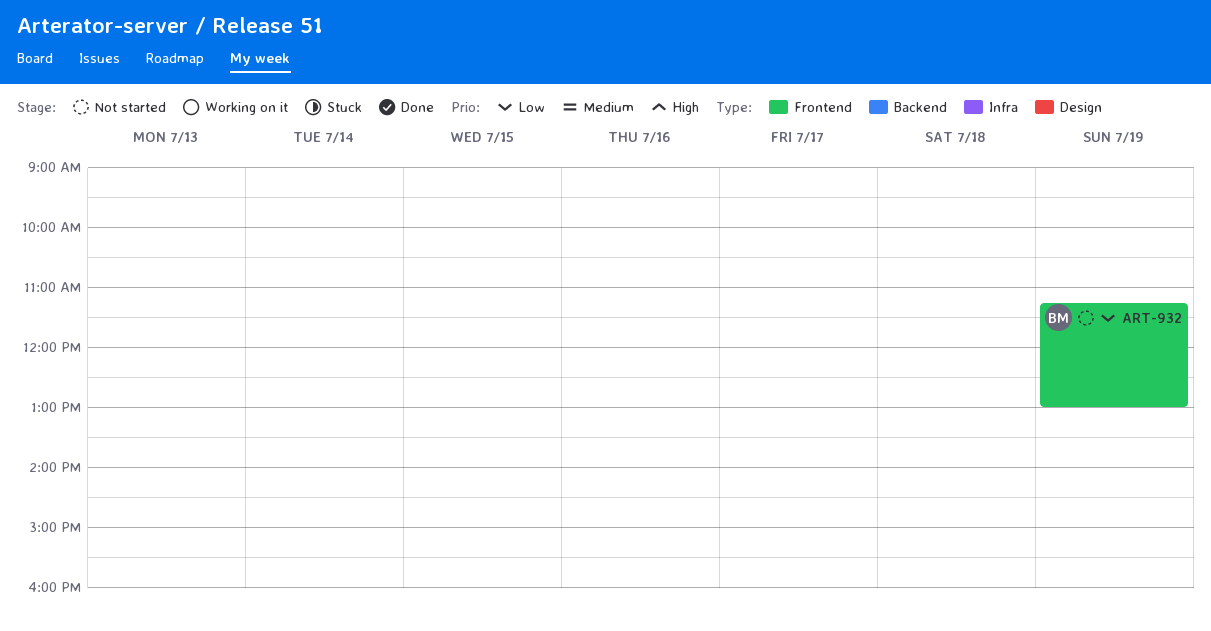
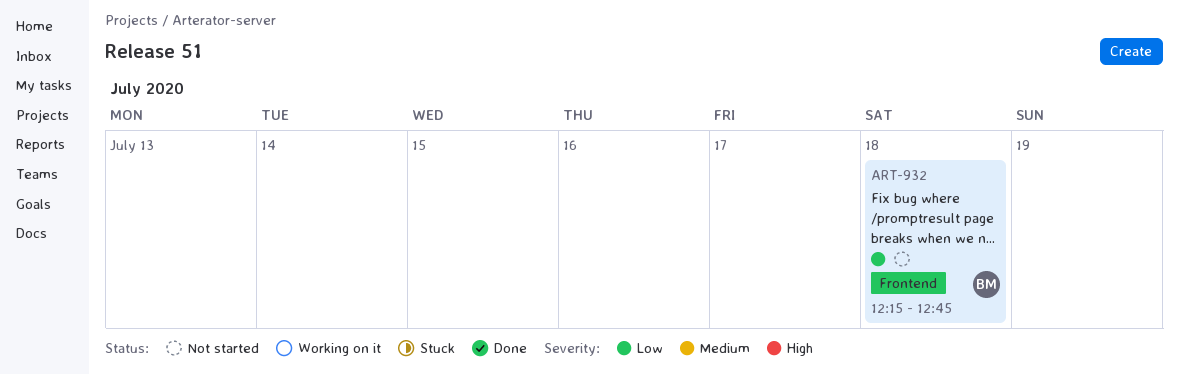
ART-932, day: Jul 19 -> Jul 18
ART-932, begins: 11:15 -> 12:15
ART-932, ends: 13:00 -> 12:45

